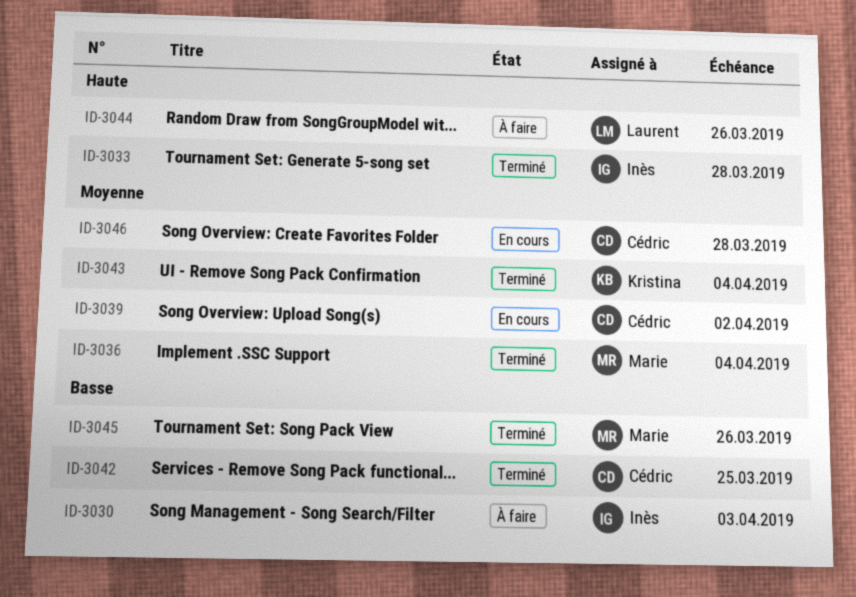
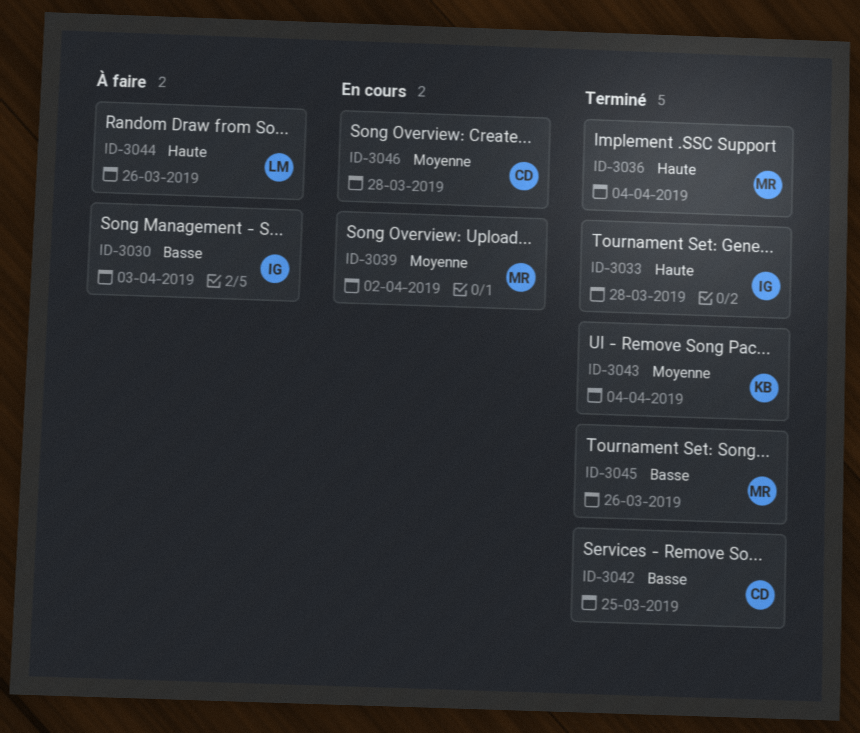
ID-3036, priority: Moyenne -> Haute
ID-3039, owner: Cédric -> Marie

